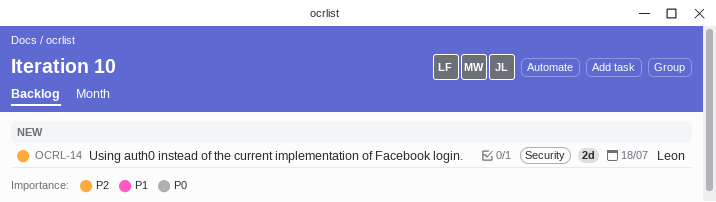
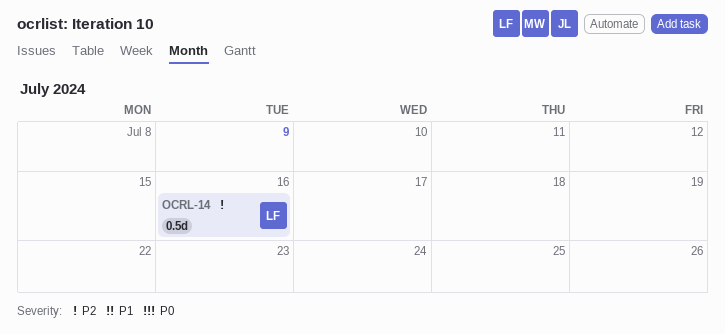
OCRL-14, estimate: 2d -> 0.5d
OCRL-14, due: Jul 18 -> Jul 16

